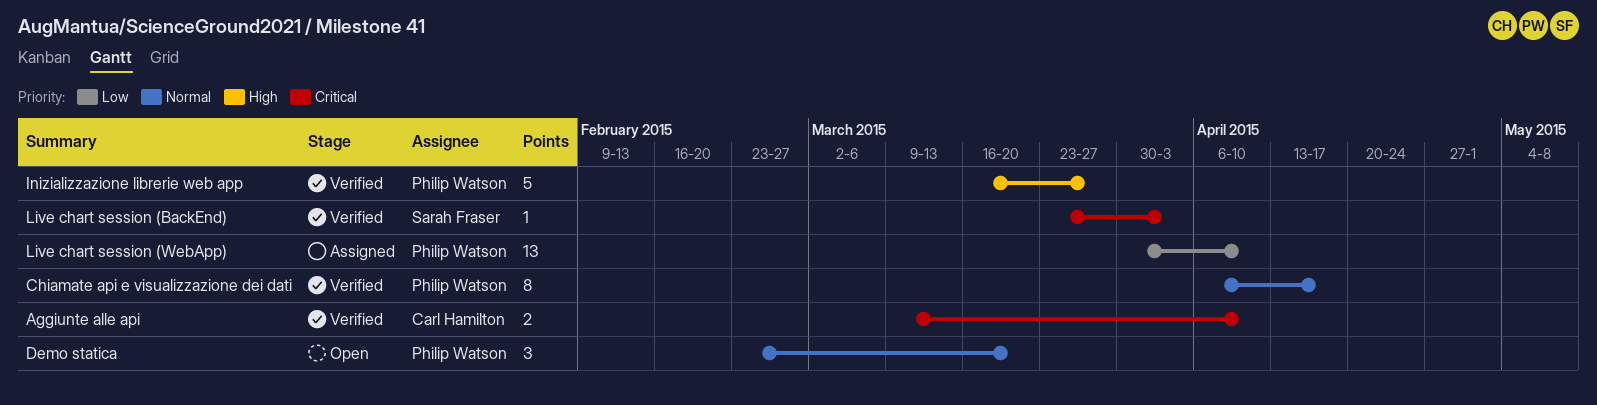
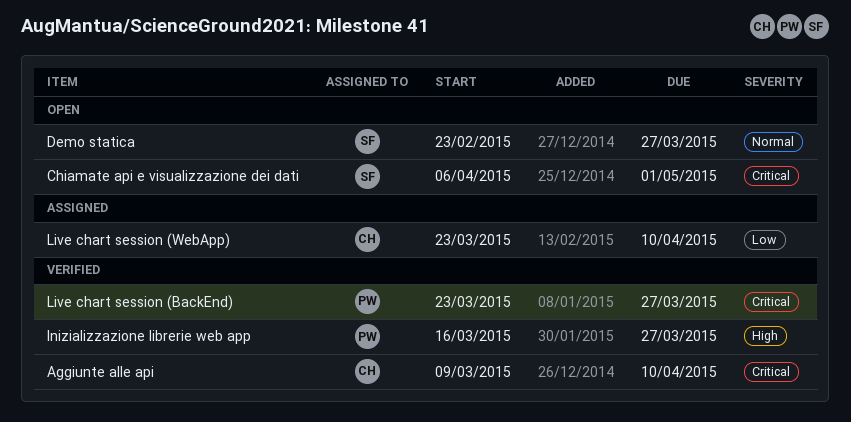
Chiamate api e visualizzazione dei dati, status: Verified -> Open
Chiamate api e visualizzazione dei dati, owner: Philip Watson -> Sarah Fraser
Chiamate api e visualizzazione dei dati, priority: Normal -> Critical
Chiamate api e visualizzazione dei dati, due: Apr 17 -> May 1
Demo statica, owner: Philip Watson -> Sarah Fraser
Demo statica, due: Mar 20 -> Mar 27
Live chart session (BackEnd), owner: Sarah Fraser -> Philip Watson
Live chart session (BackEnd), due: Apr 3 -> Mar 27
Live chart session (WebApp), owner: Philip Watson -> Carl Hamilton
Live chart session (WebApp), start: Mar 30 -> Mar 23

